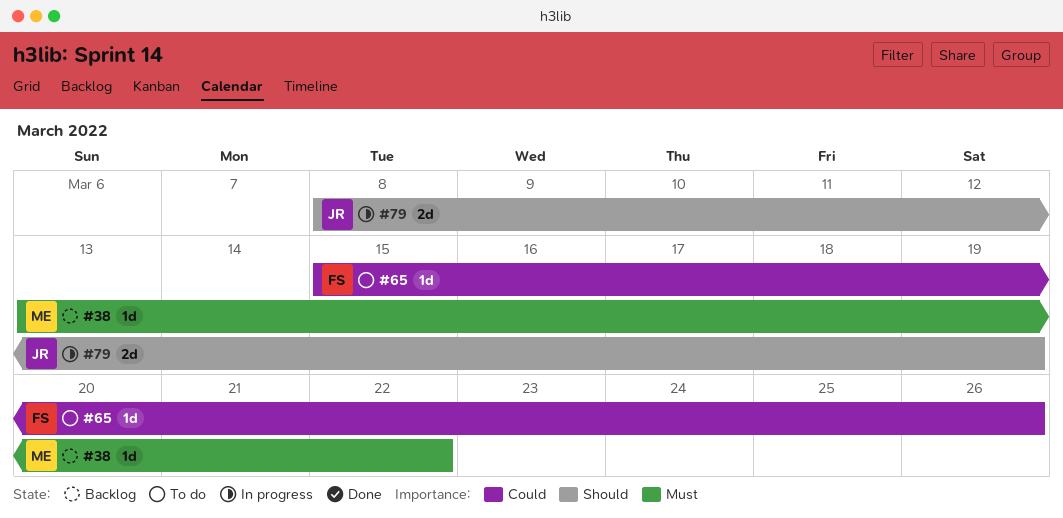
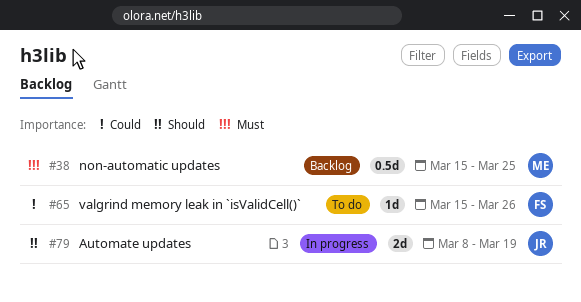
#38, estimate: 1d -> 0.5d
#38, start: Mar 13 -> Mar 15
#38, due: Mar 22 -> Mar 25

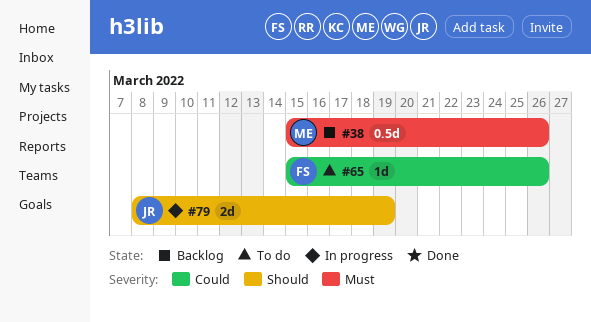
#38, due: Mar 25 -> Mar 26

